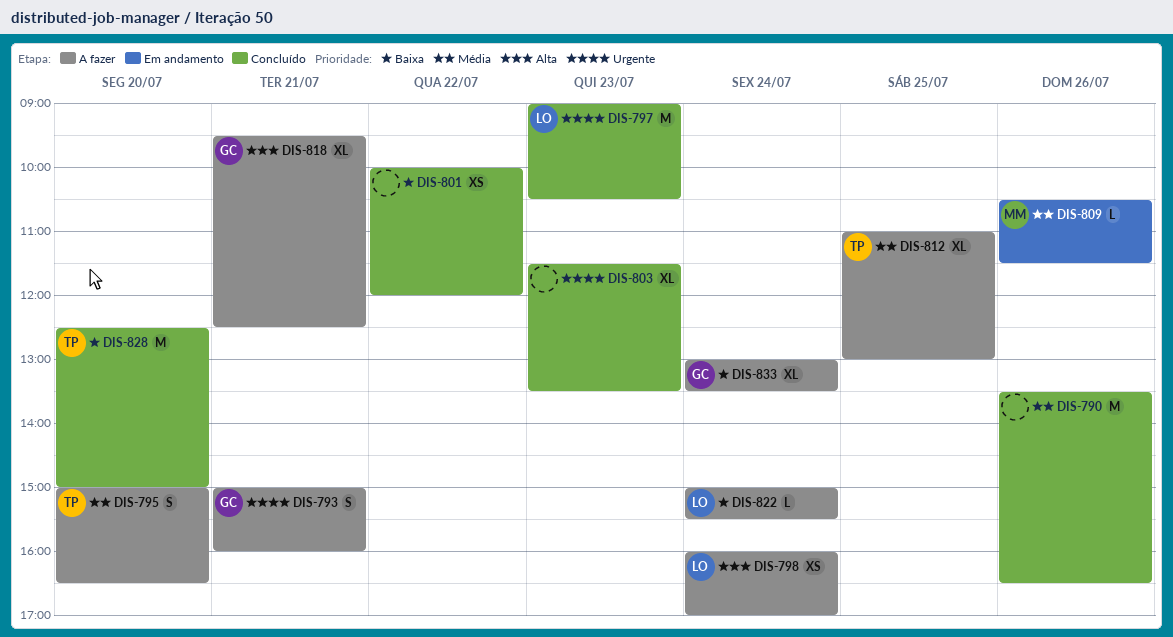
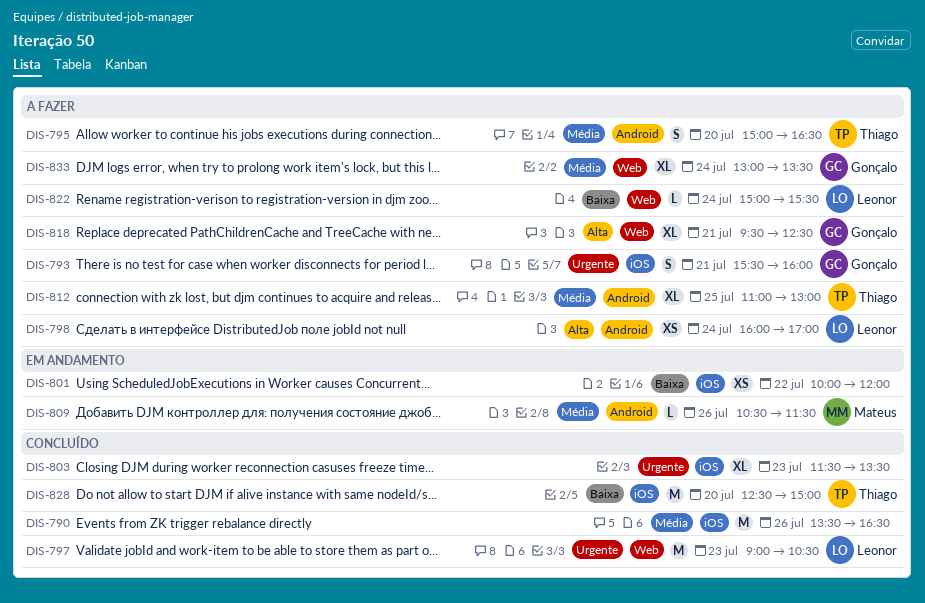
DIS-793, begins: 15:00 -> 15:30
DIS-801, status: Concluído -> Em andamento
DIS-833, priority: Baixa -> Média

